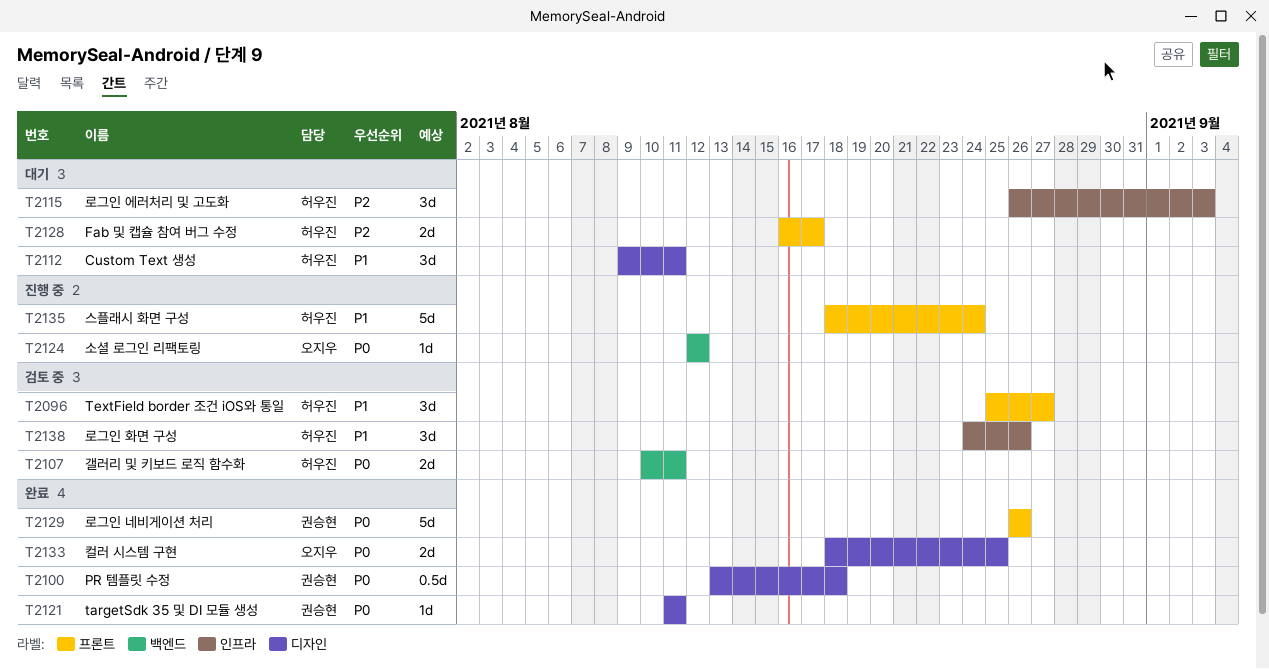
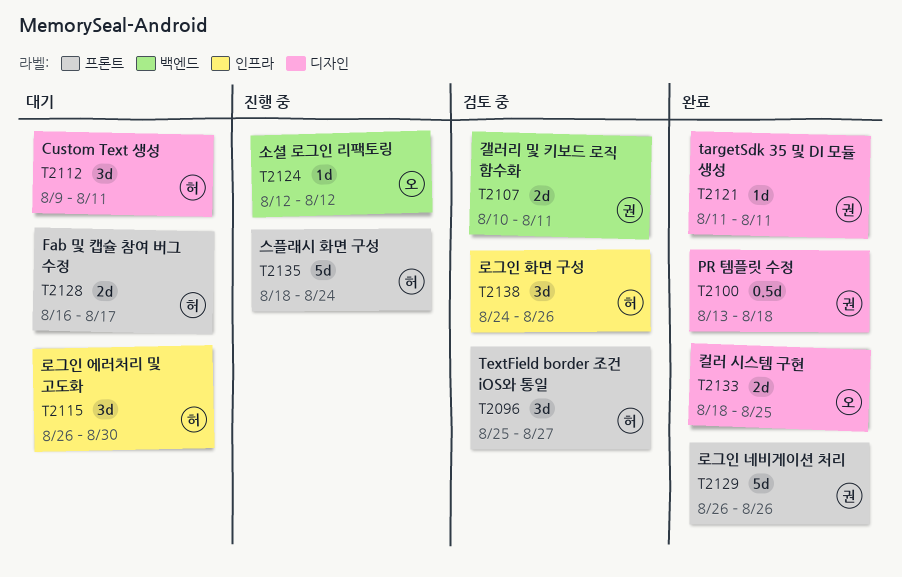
T2107, owner: 허우진 -> 권승현
T2115, due: Sep 3 -> Aug 30

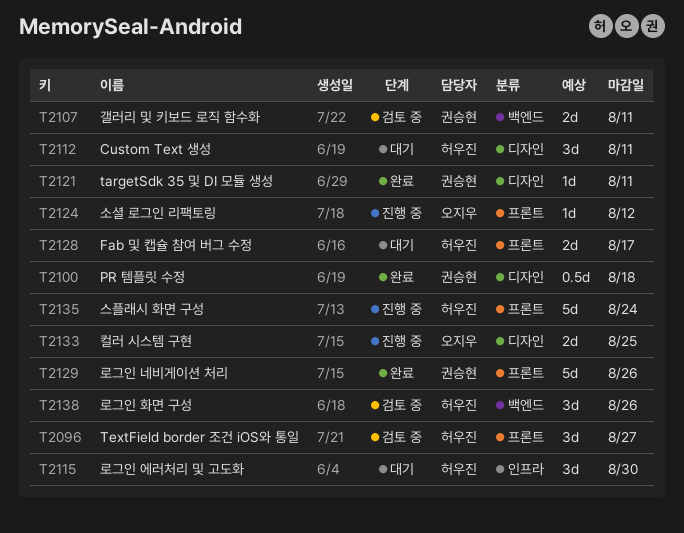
T2124, label: 백엔드 -> 프론트
T2133, status: 완료 -> 진행 중
T2138, label: 인프라 -> 백엔드

